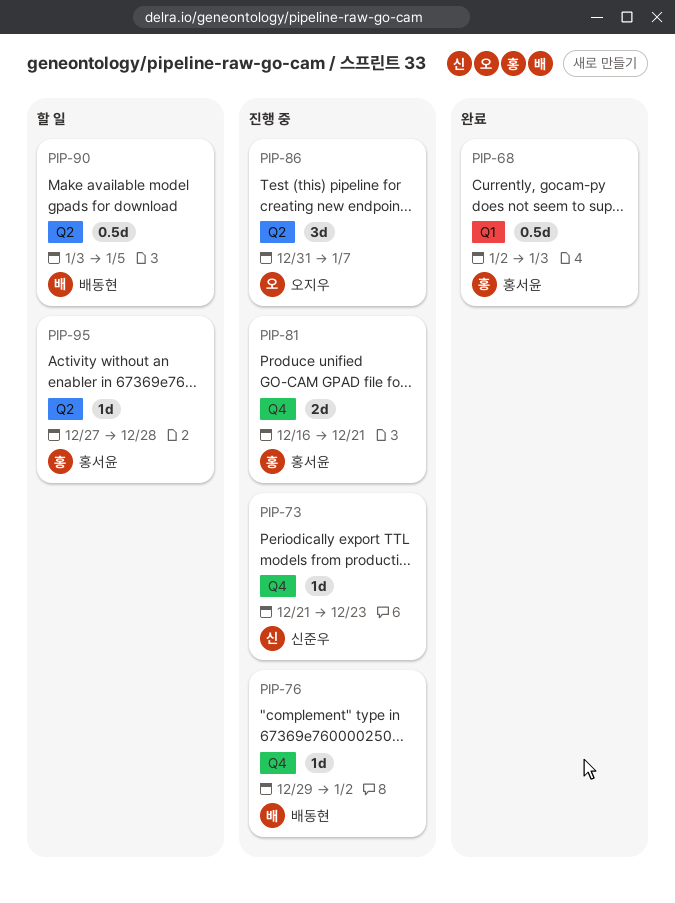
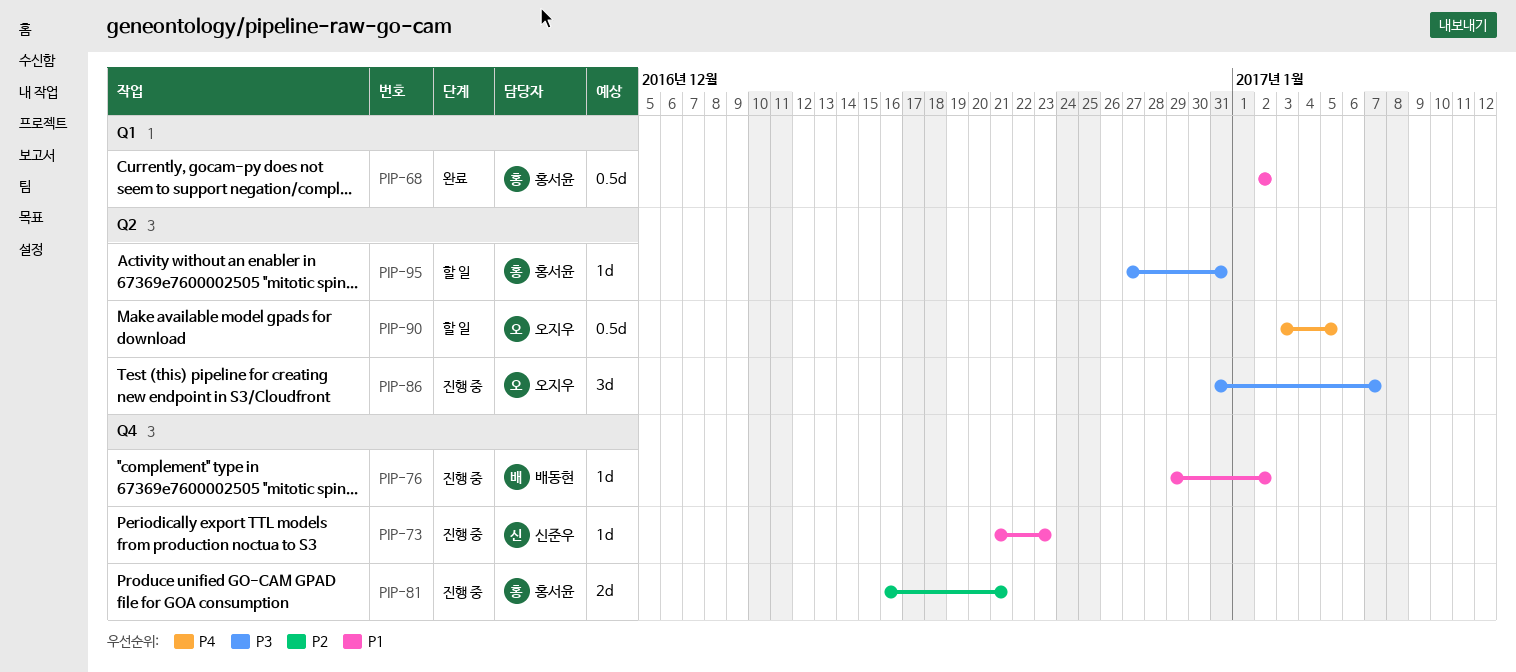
PIP-68, due: Jan 3 -> Jan 2
PIP-90, owner: 배동현 -> 오지우
PIP-95, due: Dec 28 -> Dec 31

